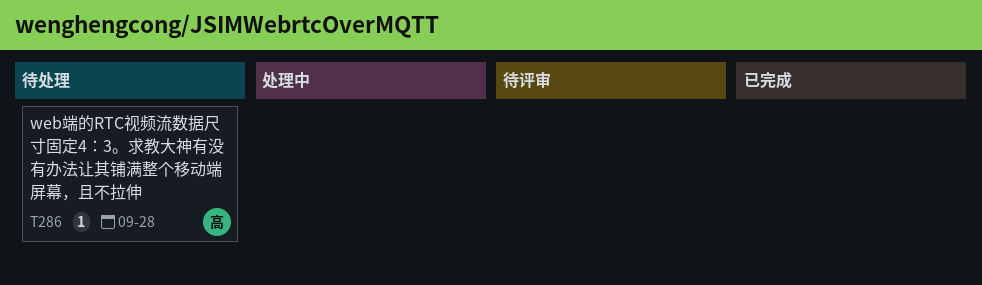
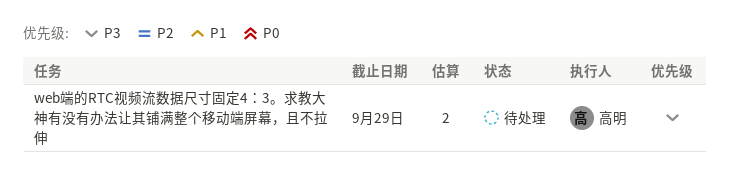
web端的RTC视频流数据尺寸固定4：3。求教大神有没有办法让其铺满整个移动端屏幕，且不拉伸, estimate: 1 -> 2
web端的RTC视频流数据尺寸固定4：3。求教大神有没有办法让其铺满整个移动端屏幕，且不拉伸, due: Sep 28 -> Sep 29

